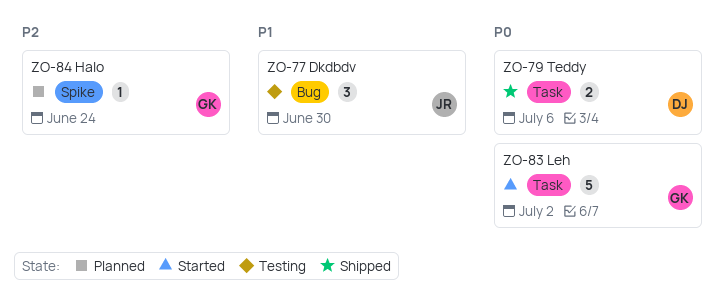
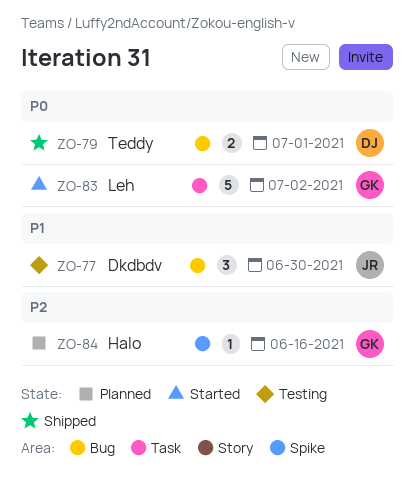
ZO-79, label: Task -> Bug
ZO-79, due: Jul 6 -> Jul 1
ZO-84, due: Jun 24 -> Jun 16

